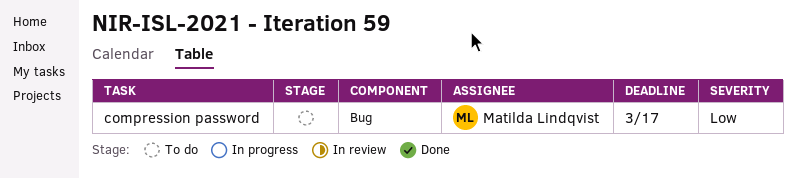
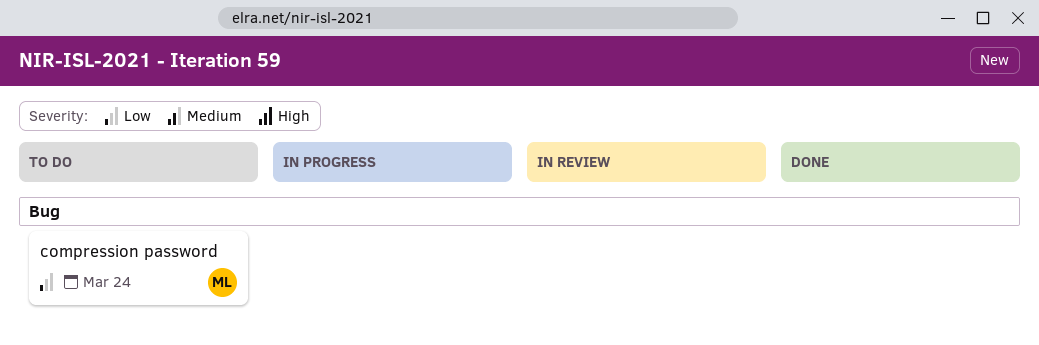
compression password, due: Mar 17 -> Mar 24

